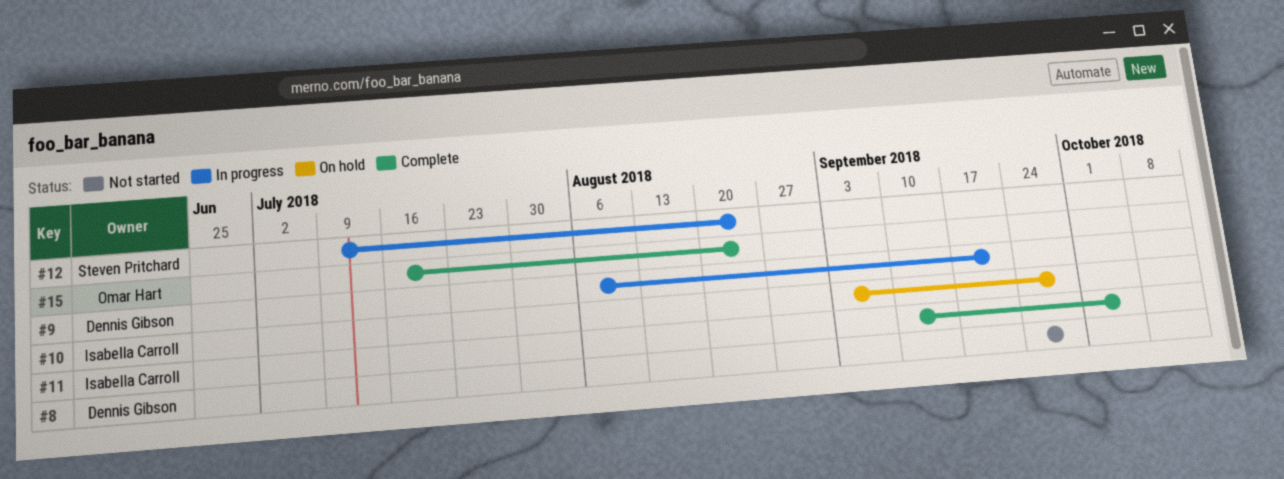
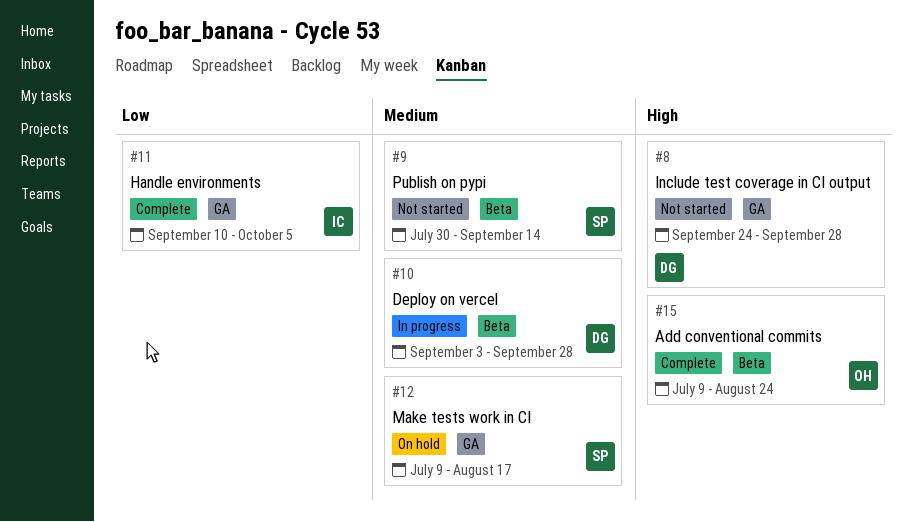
#9, status: In progress -> Not started
#9, owner: Dennis Gibson -> Steven Pritchard
#9, start: Aug 6 -> Jul 30
#9, due: Sep 21 -> Sep 14
#10, status: On hold -> In progress
#10, owner: Isabella Carroll -> Dennis Gibson
#12, status: In progress -> On hold
#12, due: Aug 24 -> Aug 17
#15, start: Jul 16 -> Jul 9

